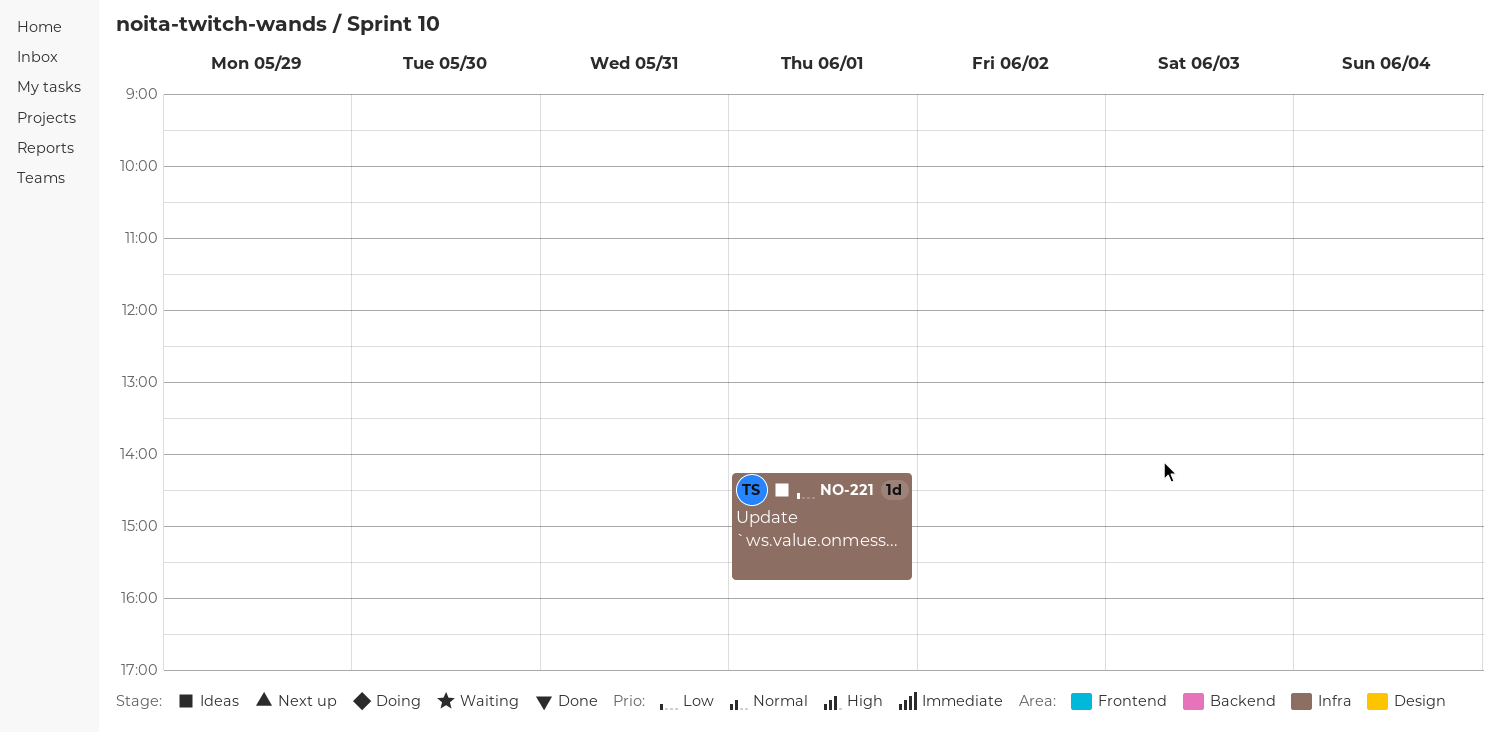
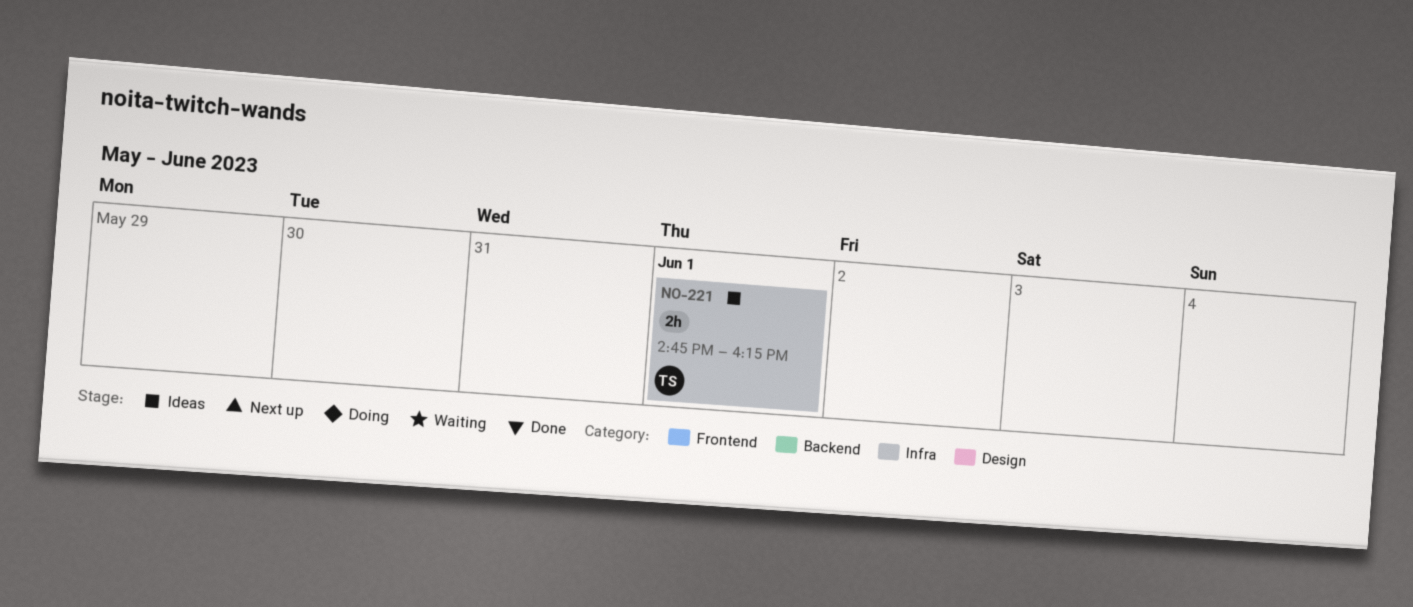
NO-221, estimate: 1d -> 2h
NO-221, begins: 14:15 -> 14:45
NO-221, ends: 15:45 -> 16:15

